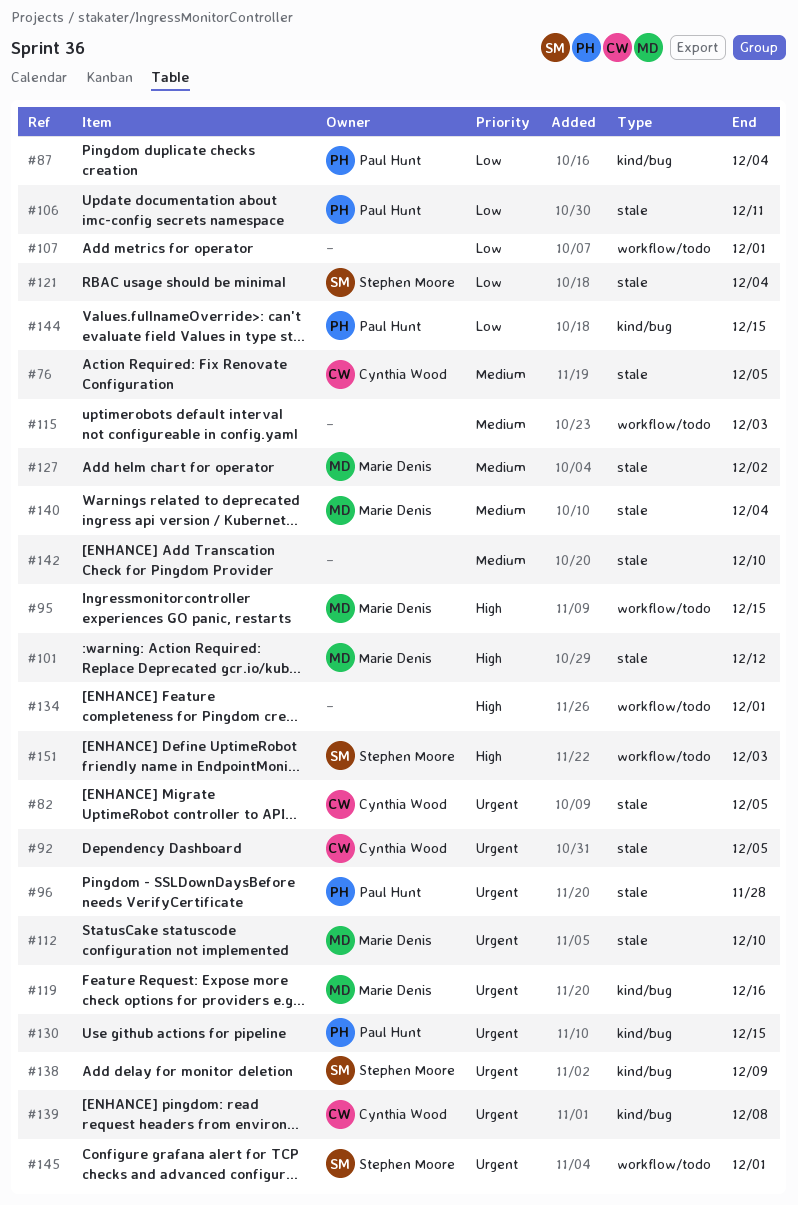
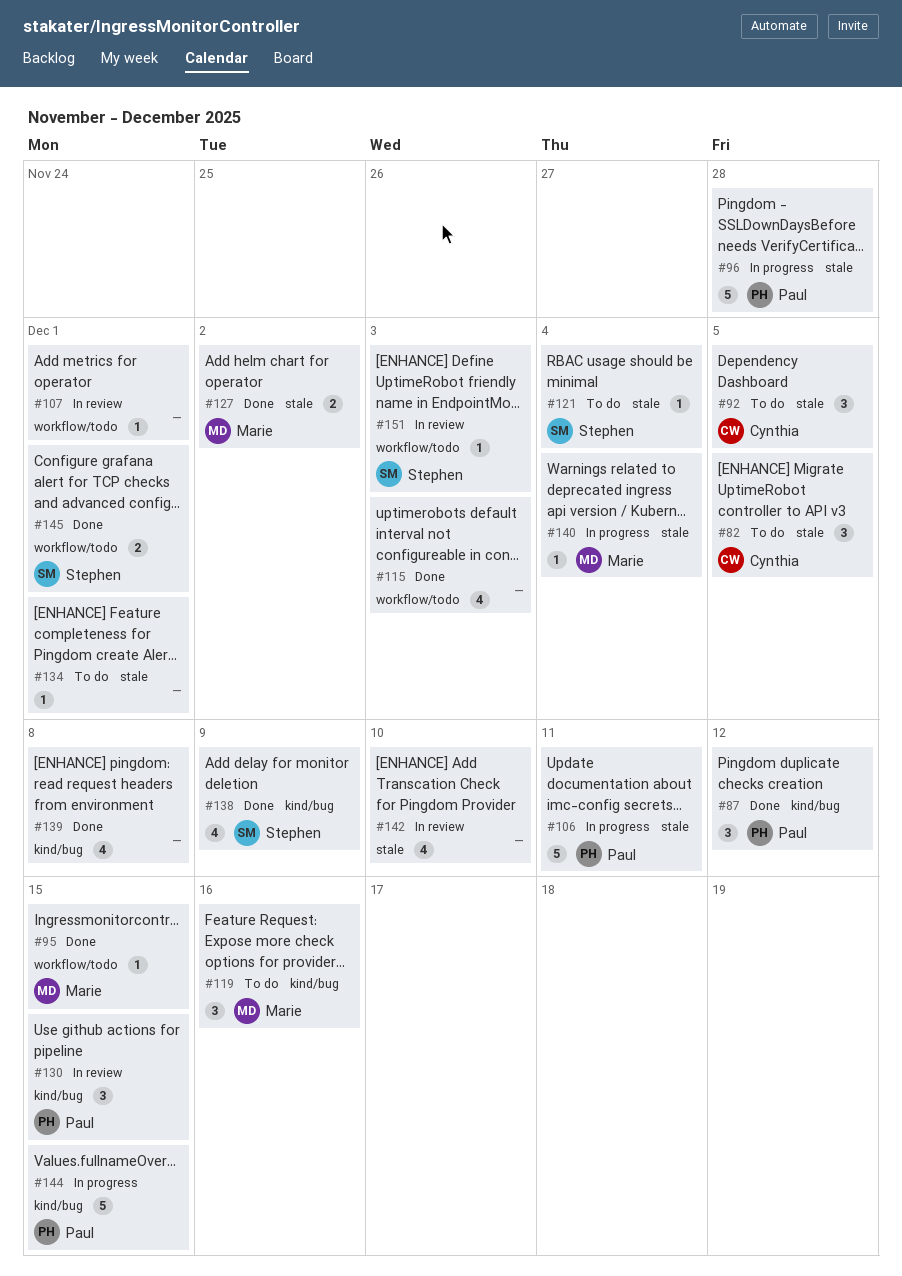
#76: present -> none
#87, due: Dec 4 -> Dec 12
#101: present -> none
#112: present -> none
#134, label: workflow/todo -> stale
#139, owner: Cynthia Wood -> none

